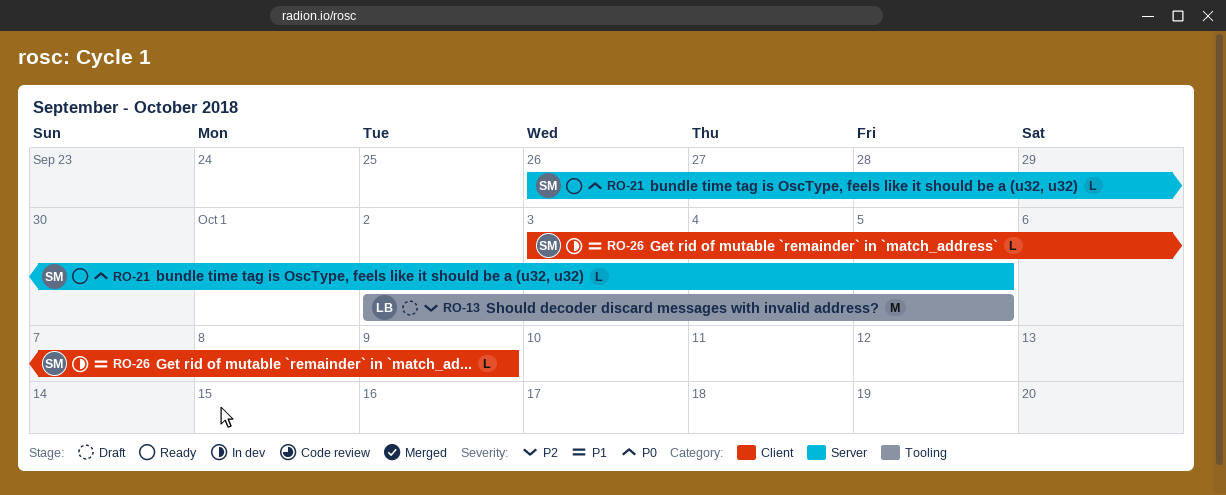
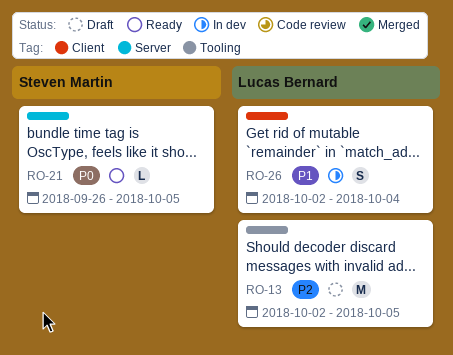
RO-26, owner: Steven Martin -> Lucas Bernard
RO-26, estimate: L -> S
RO-26, start: Oct 3 -> Oct 2
RO-26, due: Oct 9 -> Oct 4

